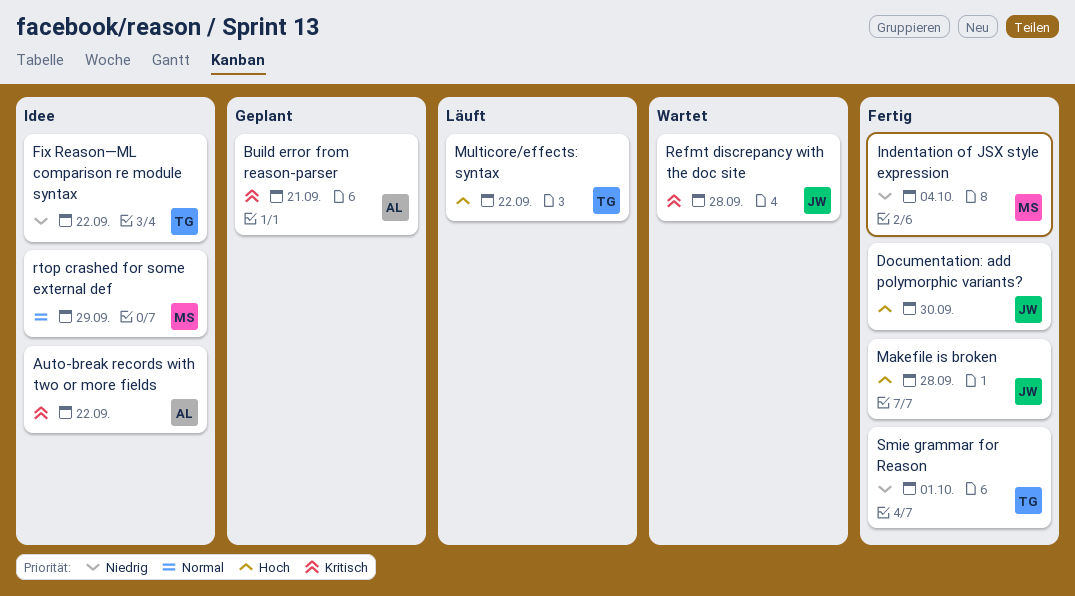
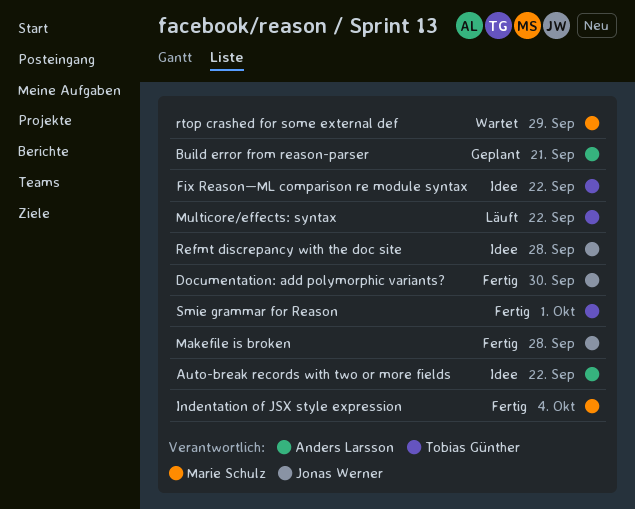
Refmt discrepancy with the doc site, status: Wartet -> Idee
rtop crashed for some external def, status: Idee -> Wartet

